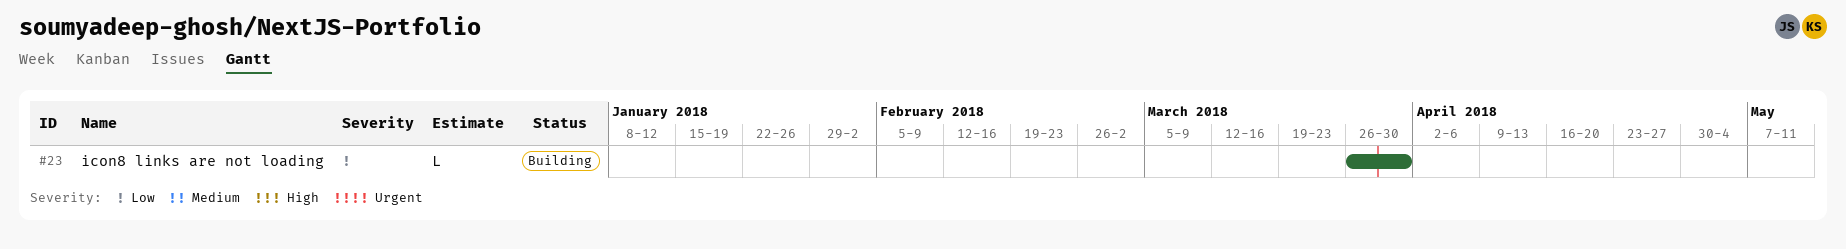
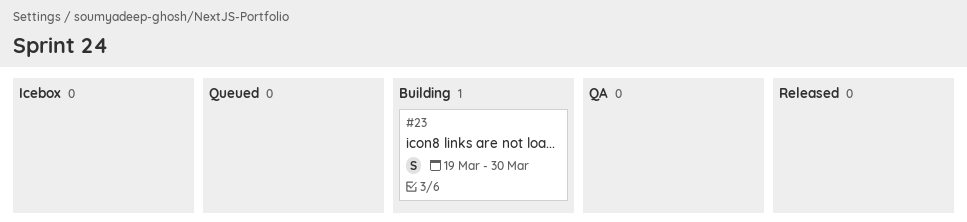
#23, estimate: L -> S
#23, start: Mar 26 -> Mar 19

